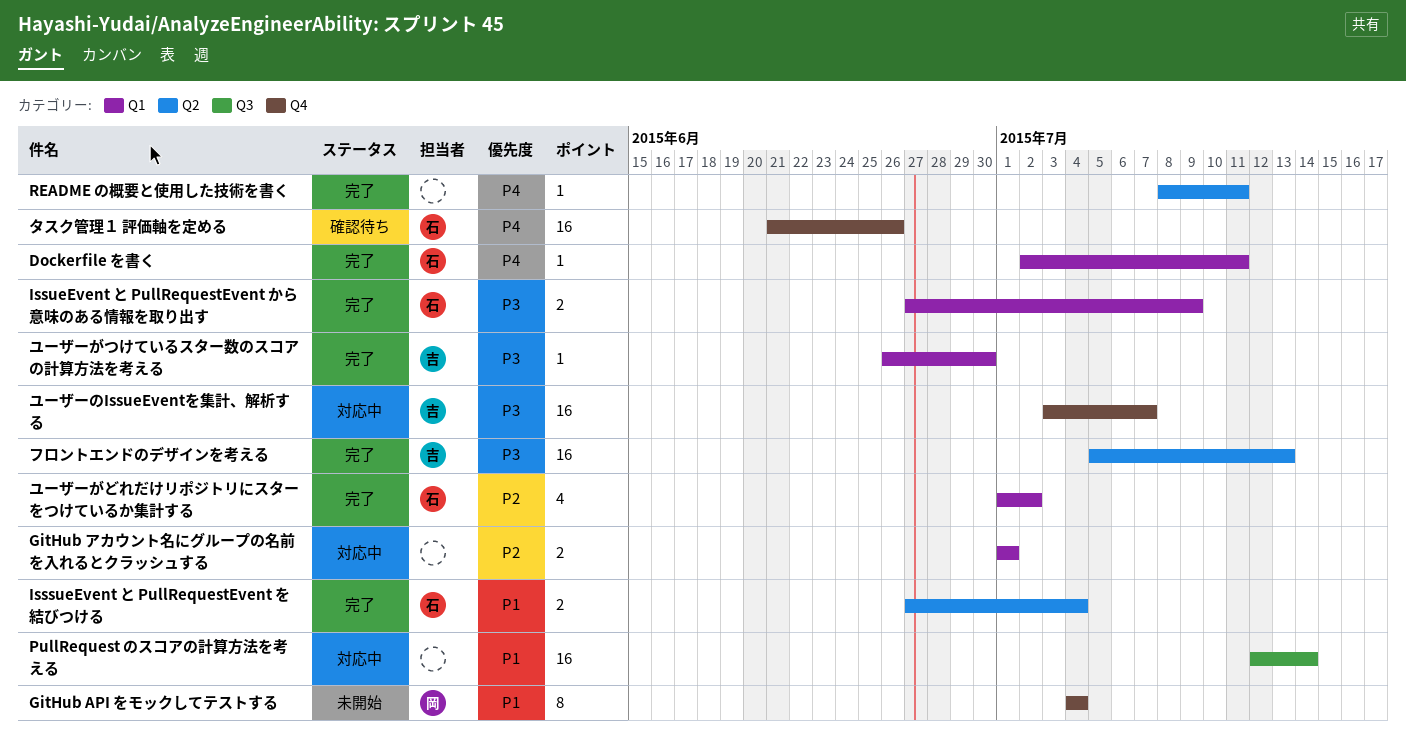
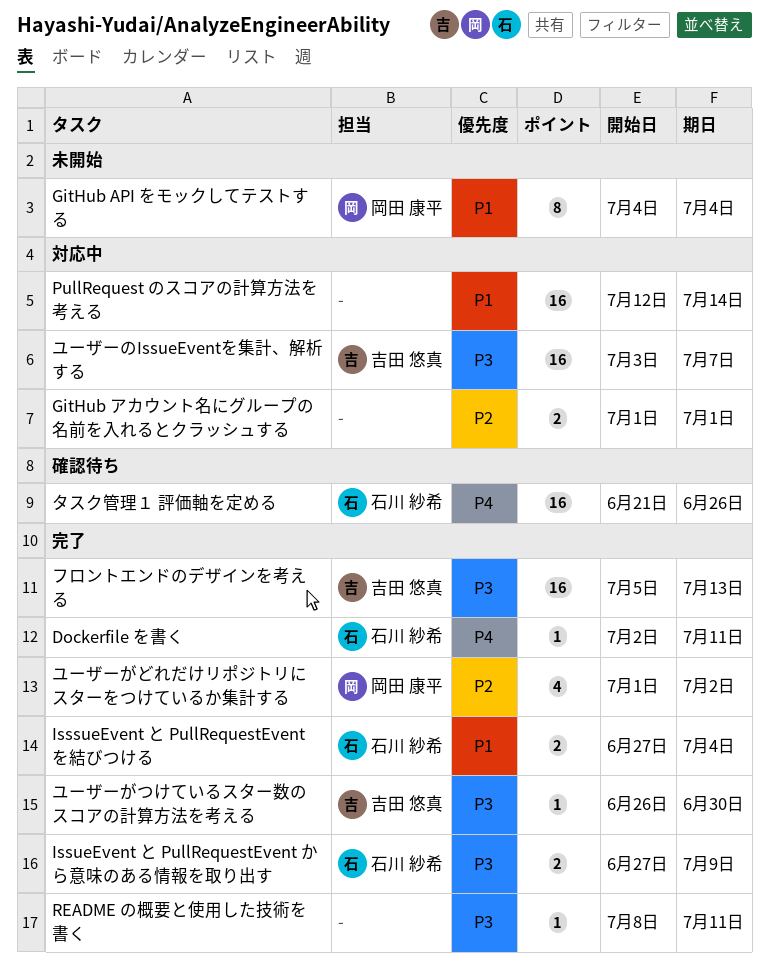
README の概要と使用した技術を書く, priority: P4 -> P3
ユーザーがどれだけリポジトリにスターをつけているか集計する, owner: 石川 紗希 -> 岡田 康平

